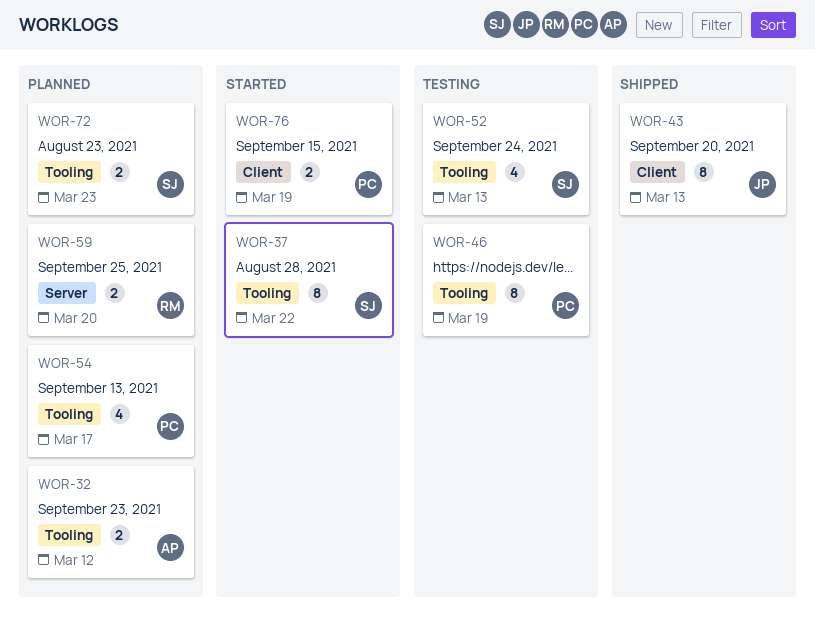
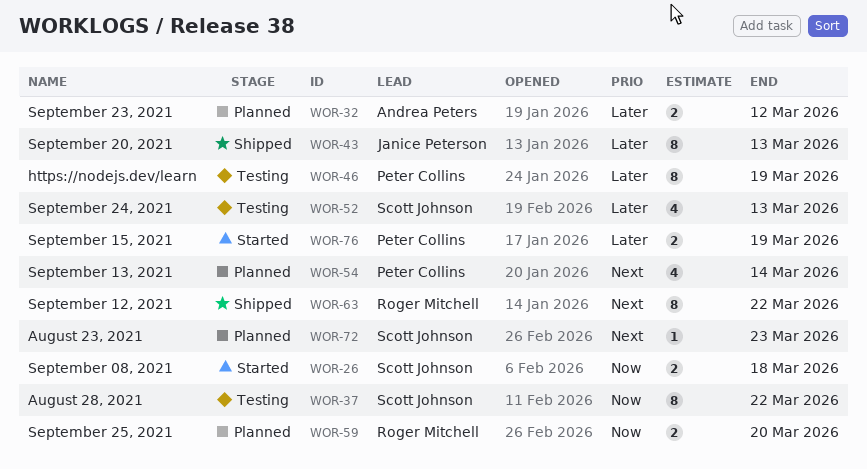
WOR-26: none -> present
WOR-37, status: Started -> Testing
WOR-54, due: Mar 17 -> Mar 14
WOR-63: none -> present
WOR-72, estimate: 2 -> 1

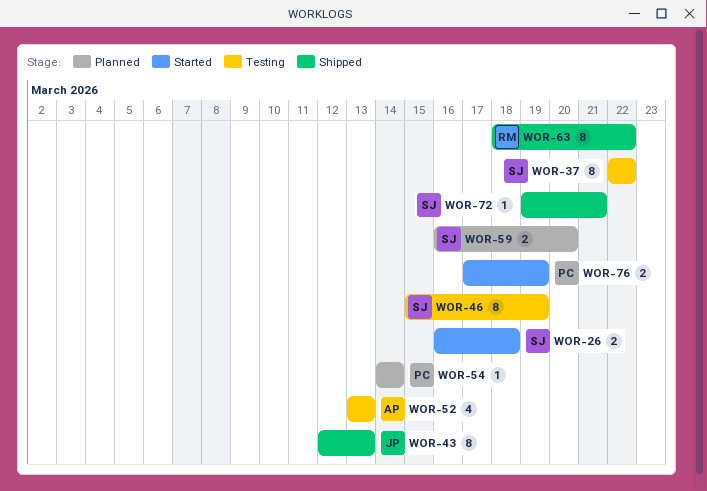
WOR-32: present -> none
WOR-46, owner: Peter Collins -> Scott Johnson
WOR-52, owner: Scott Johnson -> Andrea Peters
WOR-54, estimate: 4 -> 1
WOR-59, owner: Roger Mitchell -> Scott Johnson
WOR-72, status: Planned -> Shipped
WOR-72, due: Mar 23 -> Mar 21

